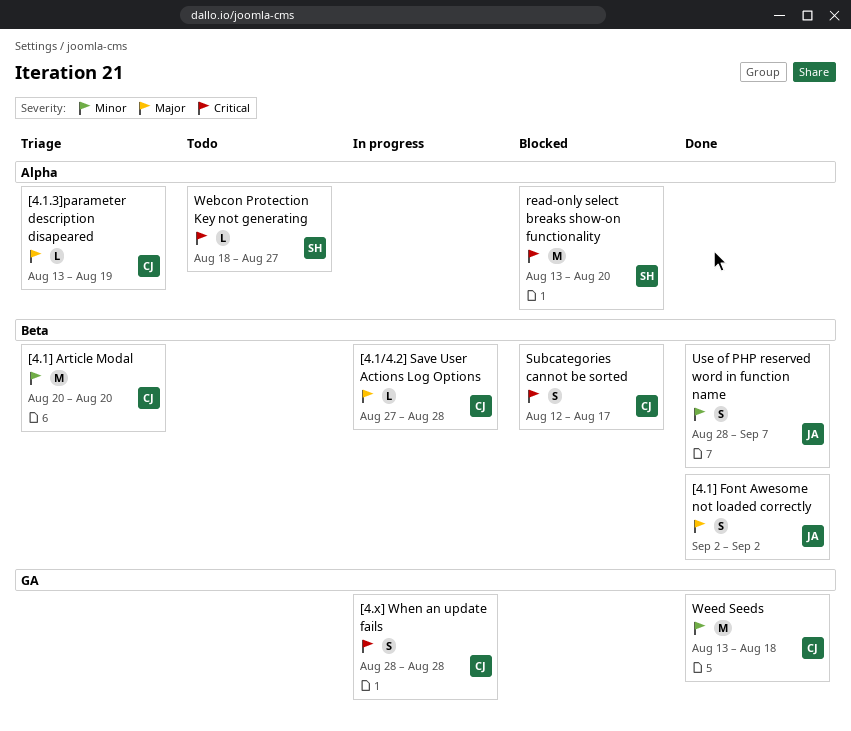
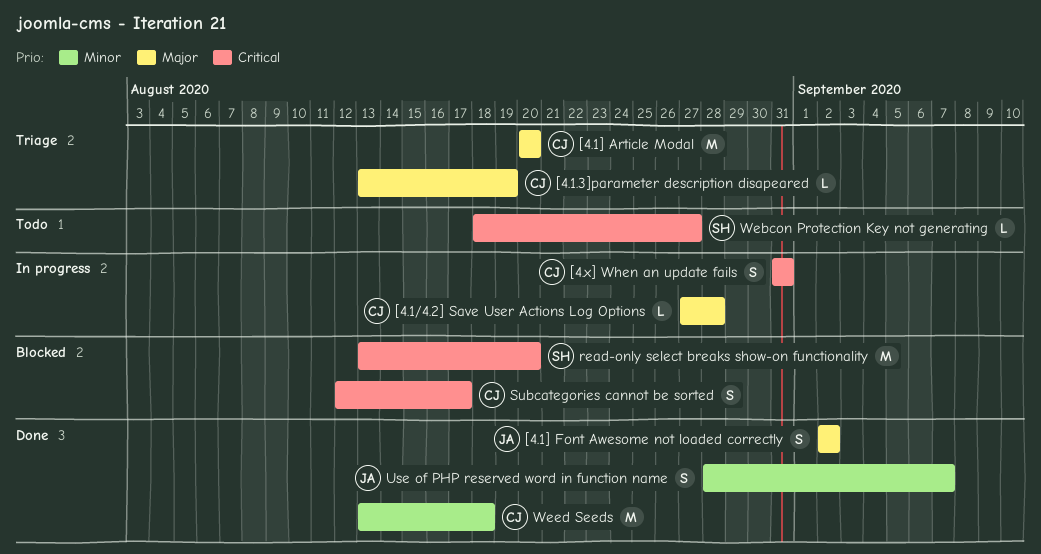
[4.1] Article Modal, priority: Minor -> Major
[4.x] When an update fails, start: Aug 28 -> Aug 31
[4.x] When an update fails, due: Aug 28 -> Aug 31

